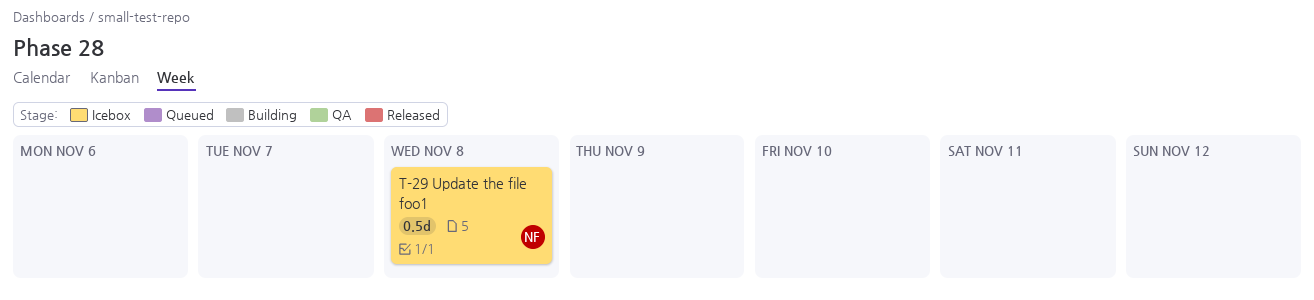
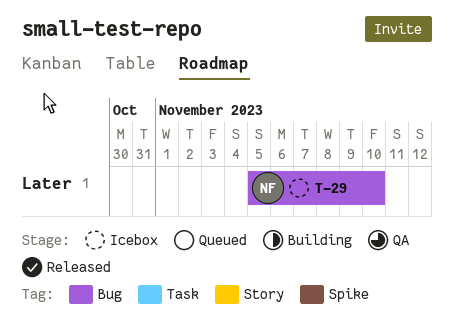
T-29, due: Nov 8 -> Nov 10

